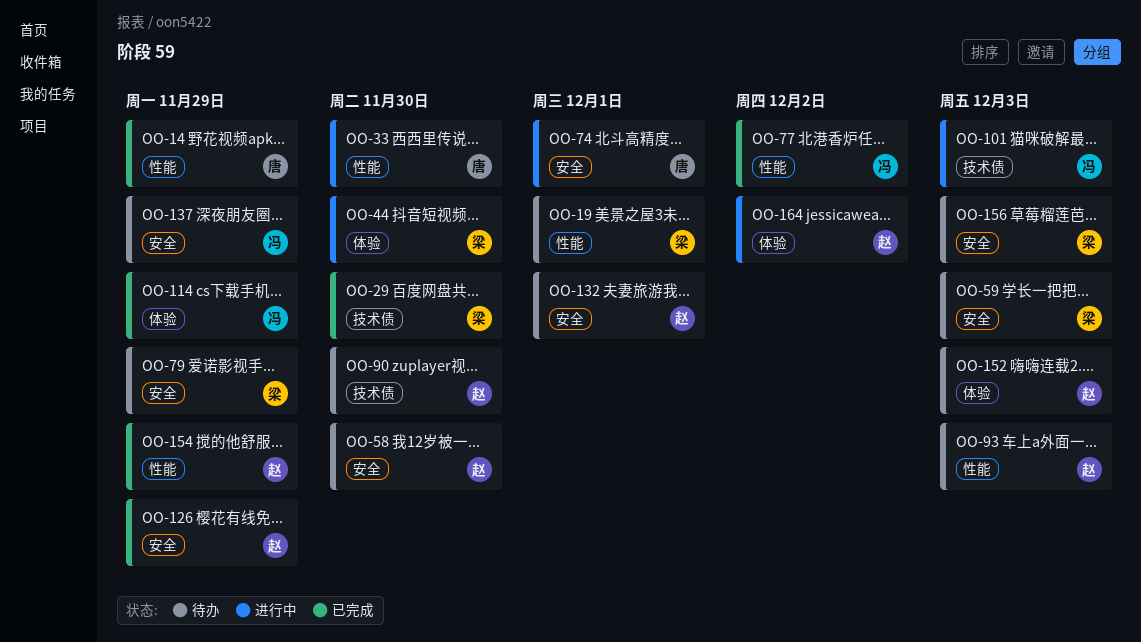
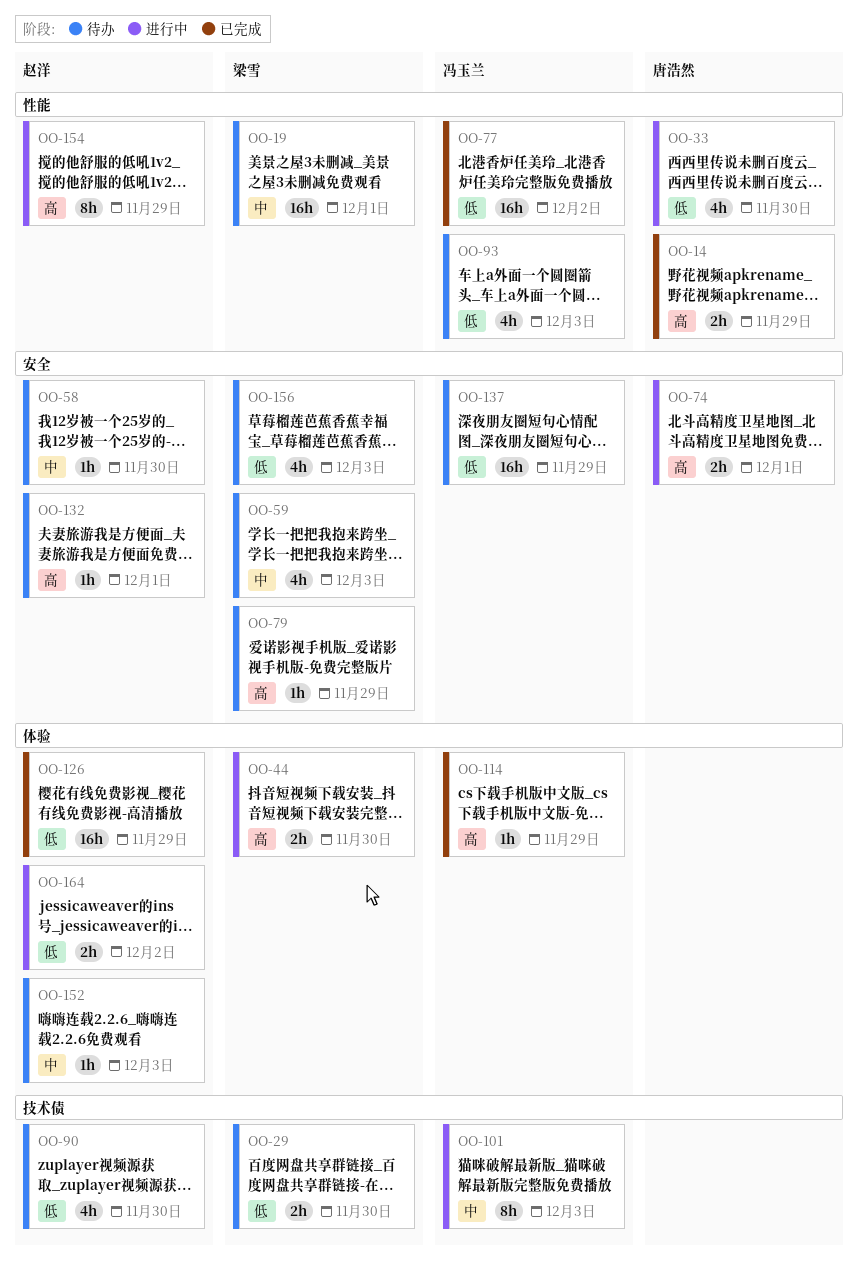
OO-29, status: 已完成 -> 待办
OO-93, owner: 赵洋 -> 冯玉兰
OO-126, label: 安全 -> 体验
OO-154, status: 已完成 -> 进行中

